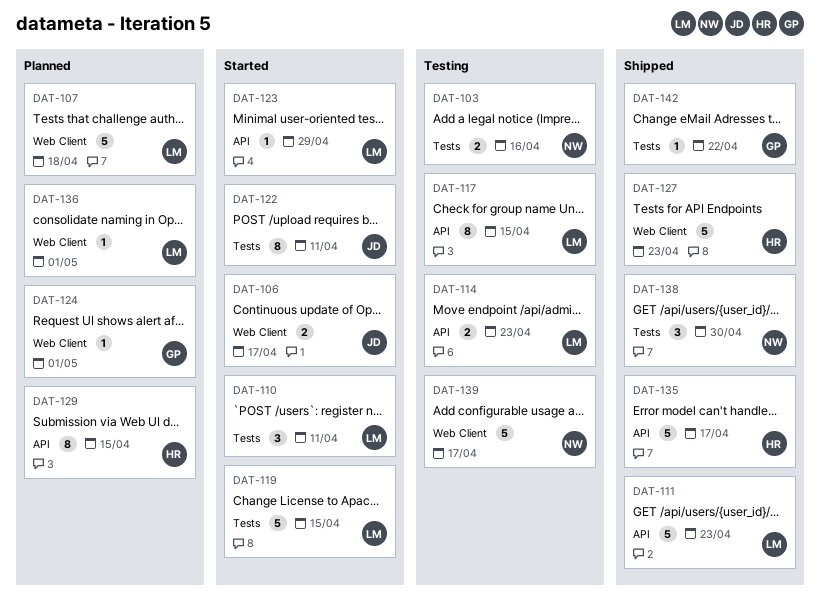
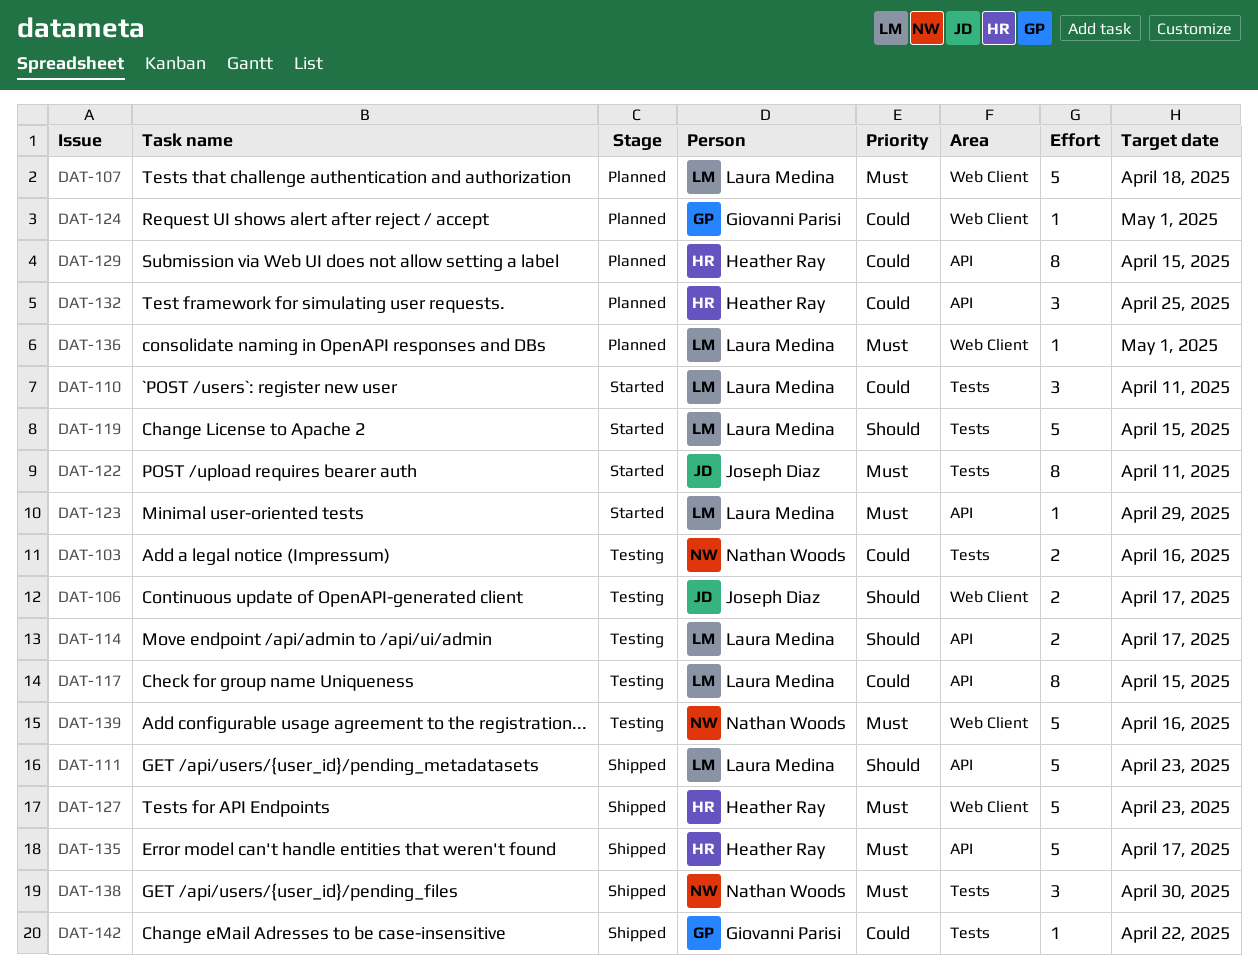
DAT-106, status: Started -> Testing
DAT-114, due: Apr 23 -> Apr 17
DAT-132: none -> present
DAT-139, due: Apr 17 -> Apr 16

